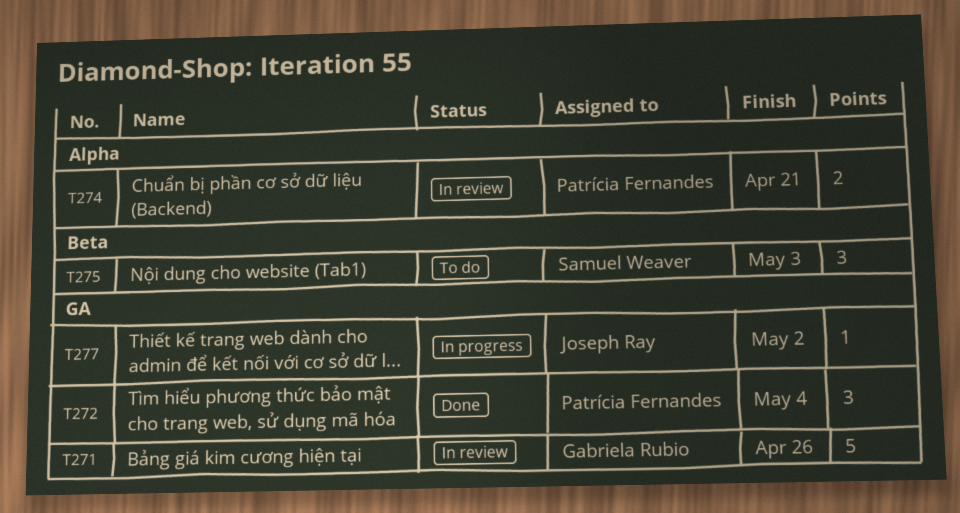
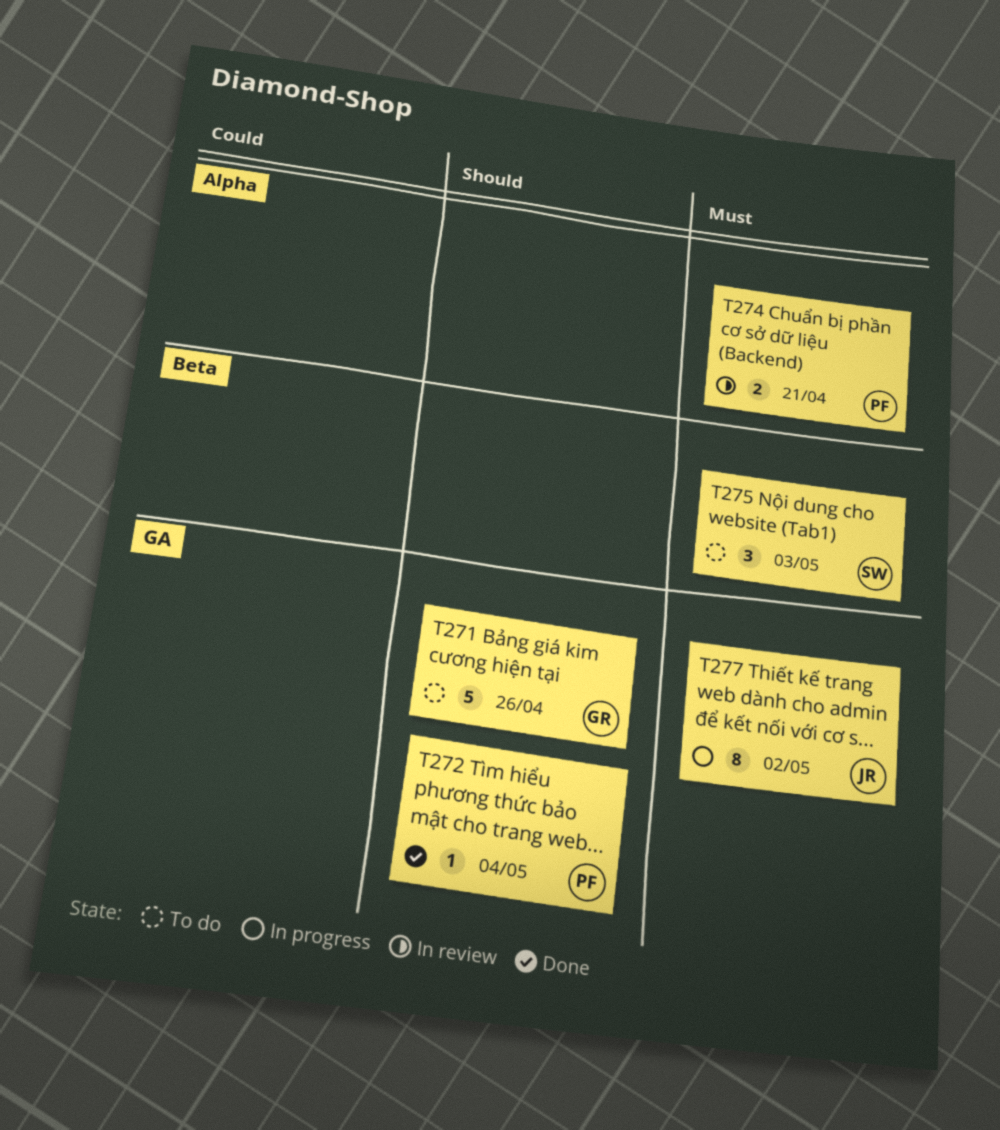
T271, status: In review -> To do
T272, estimate: 3 -> 1
T277, estimate: 1 -> 8

